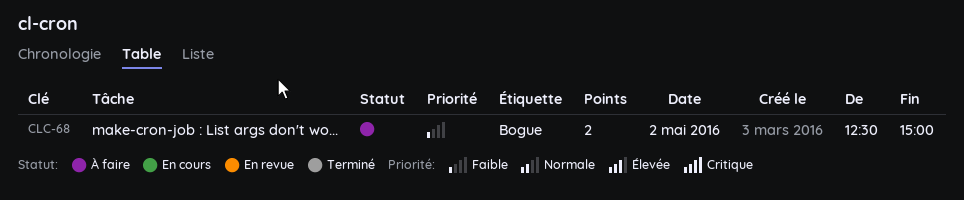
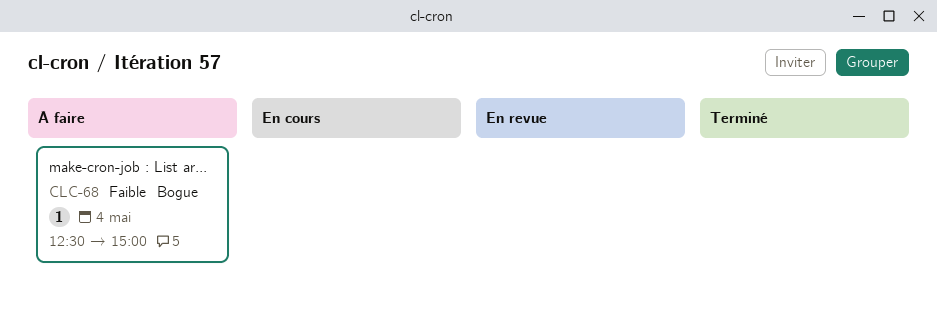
CLC-68, estimate: 2 -> 1
CLC-68, day: May 2 -> May 4

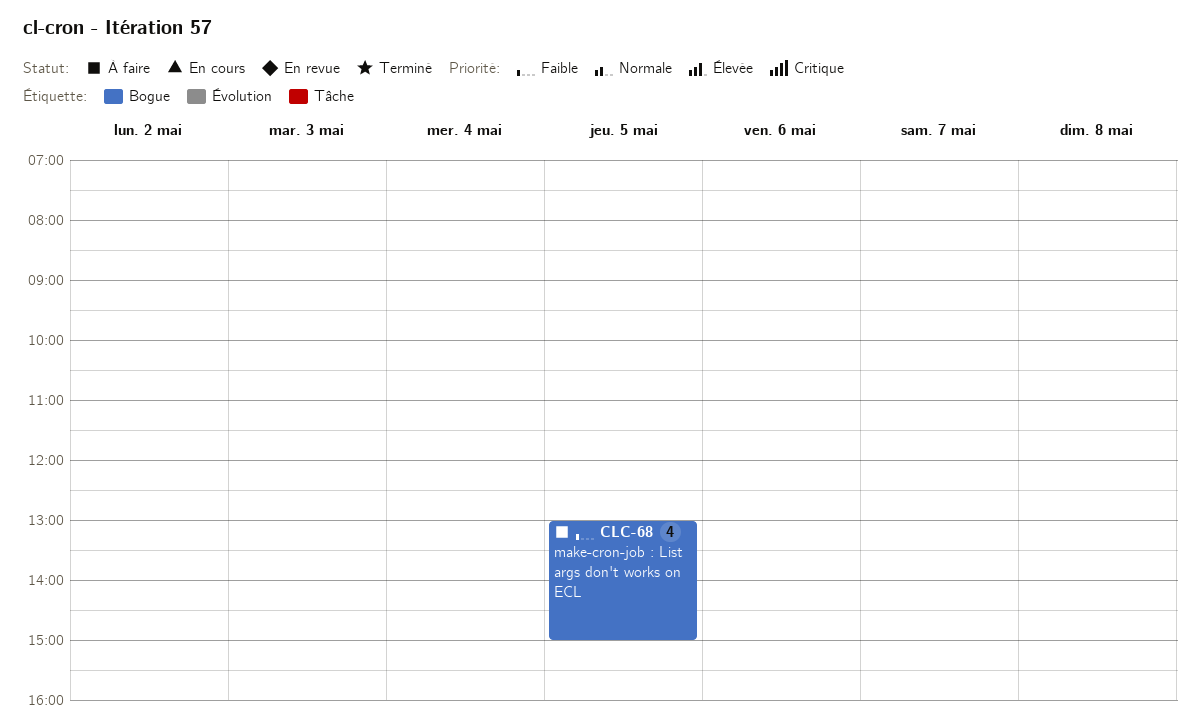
CLC-68, estimate: 1 -> 4
CLC-68, day: May 4 -> May 5
CLC-68, begins: 12:30 -> 13:00

